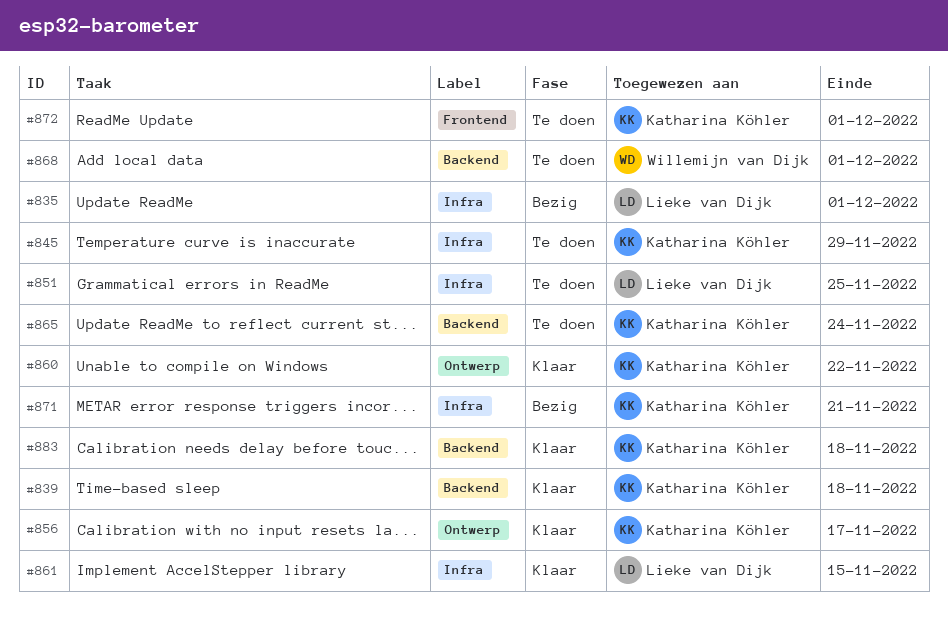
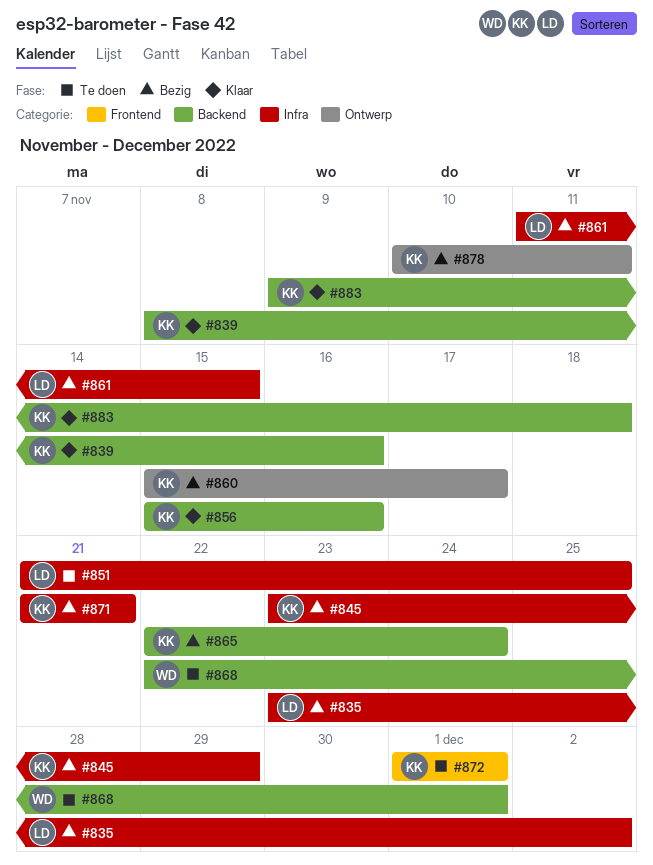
#835, due: Dec 1 -> Dec 2
#839, due: Nov 18 -> Nov 16
#845, status: Te doen -> Bezig
#856, label: Ontwerp -> Backend
#856, due: Nov 17 -> Nov 16
#860, status: Klaar -> Bezig
#860, due: Nov 22 -> Nov 17
#861, status: Klaar -> Bezig
#865, status: Te doen -> Bezig
#878: none -> present

